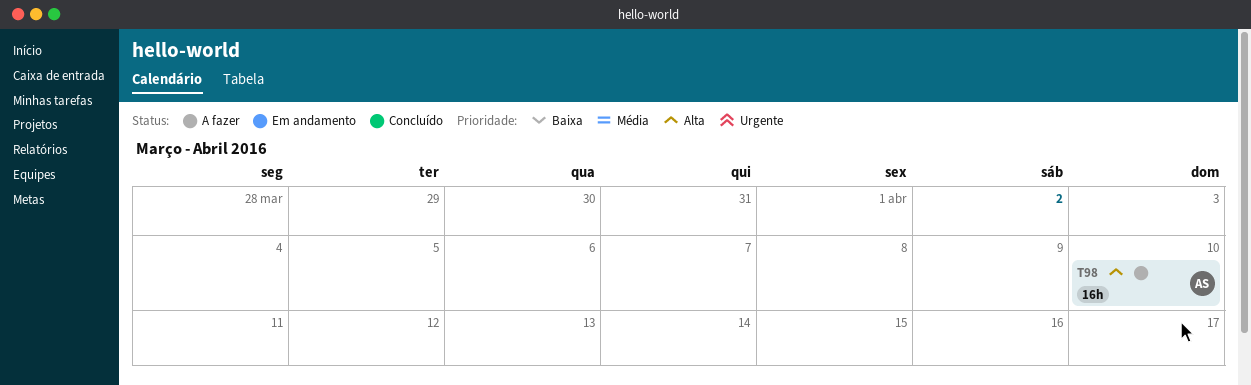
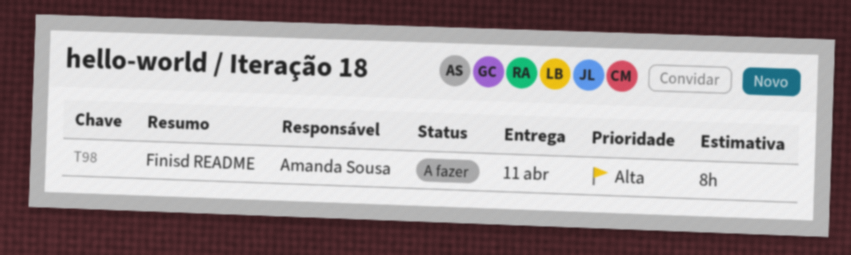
T98, estimate: 16h -> 8h
T98, due: Apr 10 -> Apr 11

